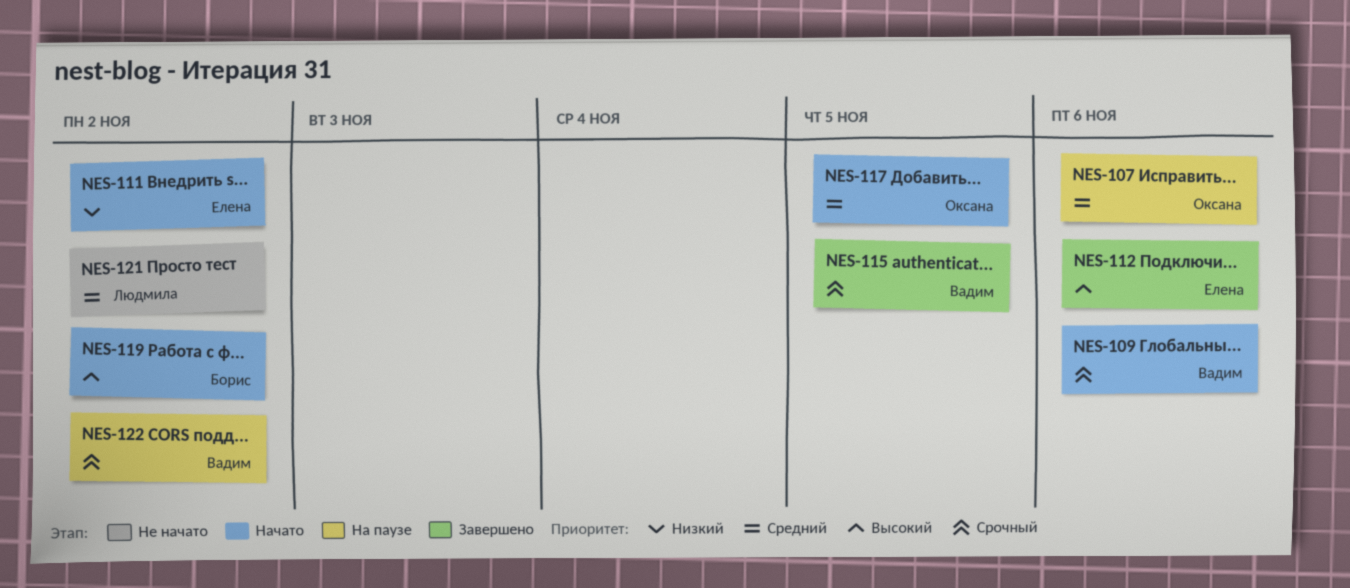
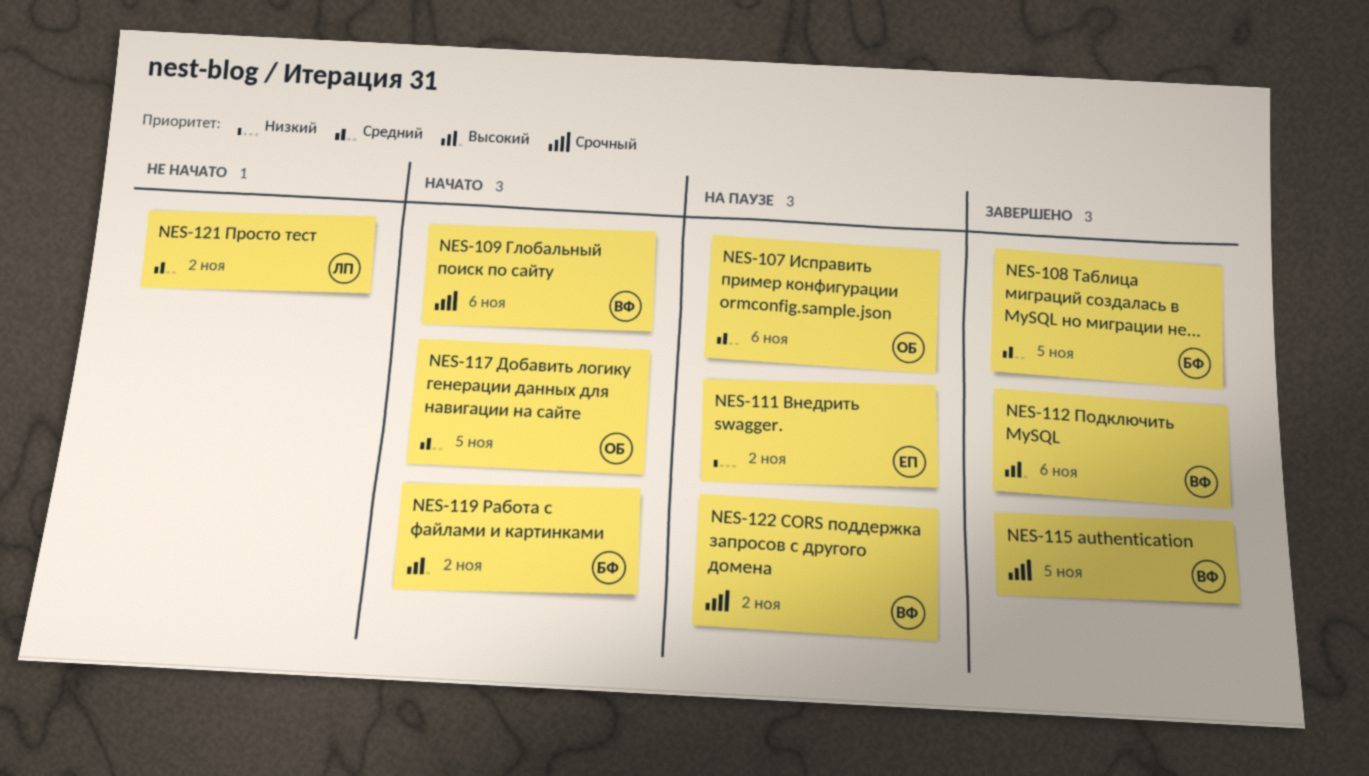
NES-108: none -> present
NES-111, status: Начато -> На паузе
NES-112, owner: Елена -> Вадим

